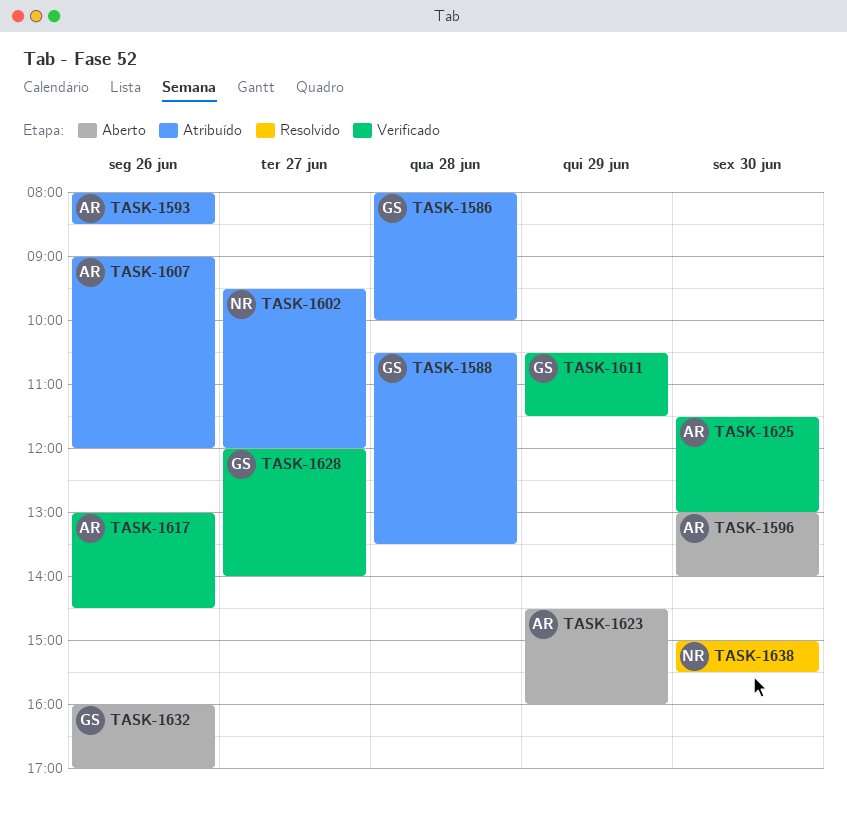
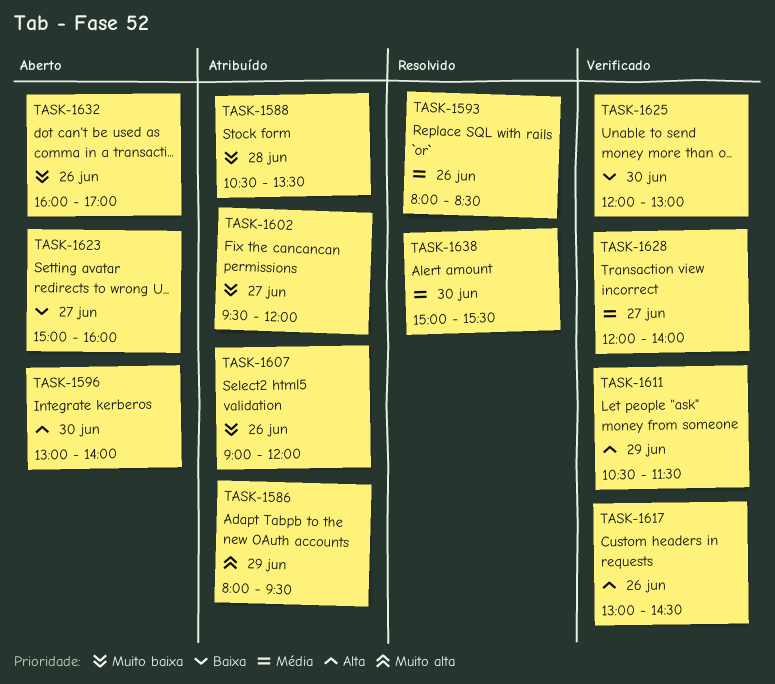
TASK-1586, day: Jun 28 -> Jun 29
TASK-1586, ends: 10:00 -> 09:30
TASK-1593, status: Atribuído -> Resolvido
TASK-1623, day: Jun 29 -> Jun 27
TASK-1623, begins: 14:30 -> 15:00
TASK-1625, begins: 11:30 -> 12:00

